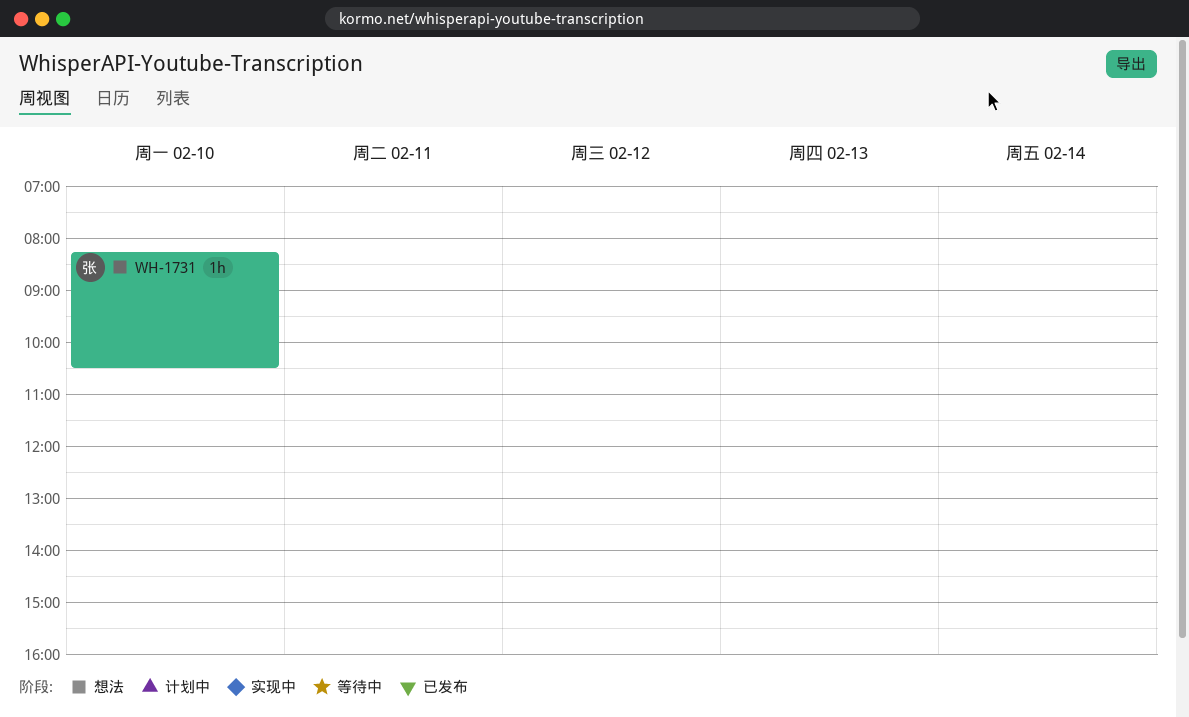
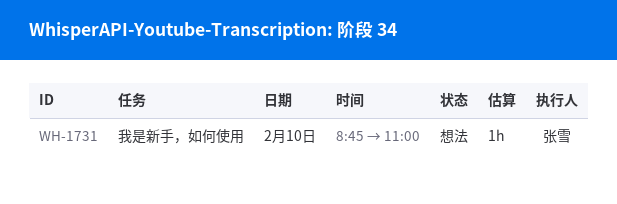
WH-1731, begins: 08:15 -> 08:45
WH-1731, ends: 10:30 -> 11:00

